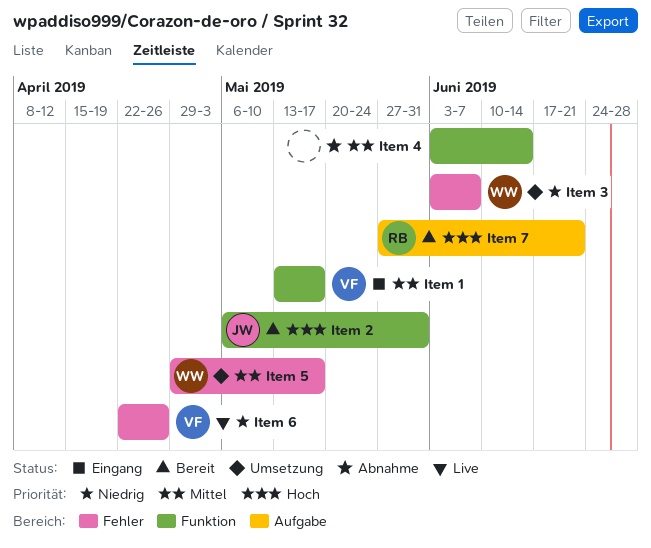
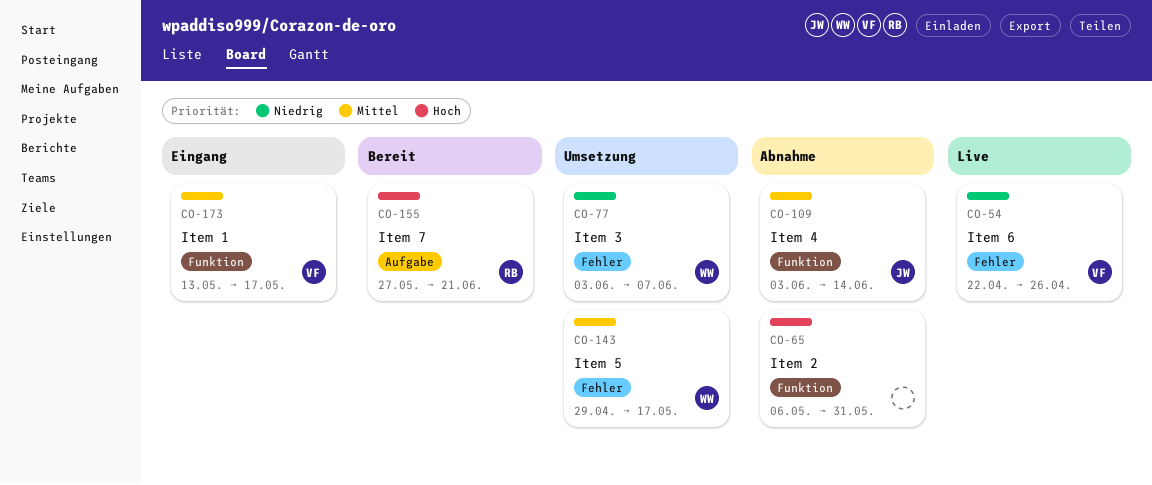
Item 2, status: Bereit -> Abnahme
Item 2, owner: JW -> none
Item 4, owner: none -> JW

